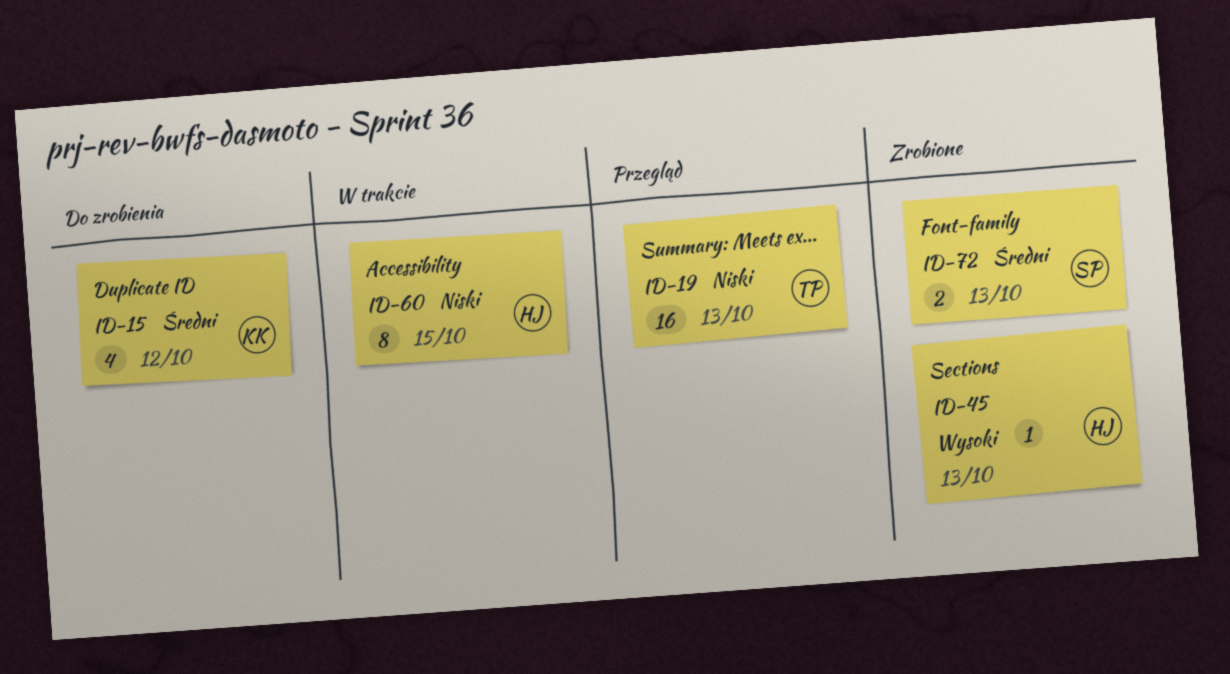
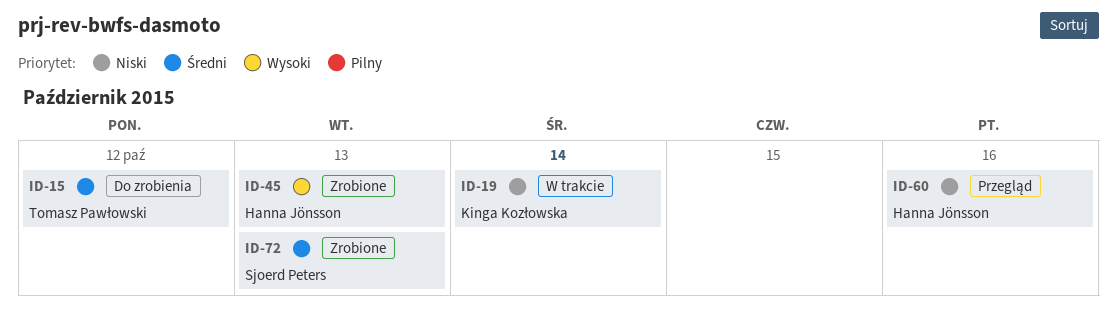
ID-15, owner: Kinga Kozłowska -> Tomasz Pawłowski
ID-19, status: Przegląd -> W trakcie
ID-19, owner: Tomasz Pawłowski -> Kinga Kozłowska
ID-19, due: Oct 13 -> Oct 14
ID-60, status: W trakcie -> Przegląd
ID-60, due: Oct 15 -> Oct 16

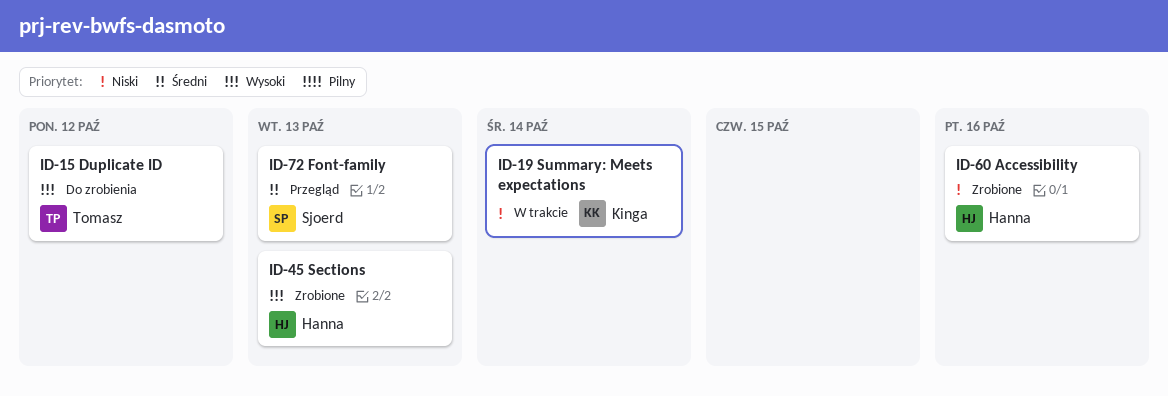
ID-15, priority: Średni -> Wysoki
ID-60, status: Przegląd -> Zrobione
ID-72, status: Zrobione -> Przegląd

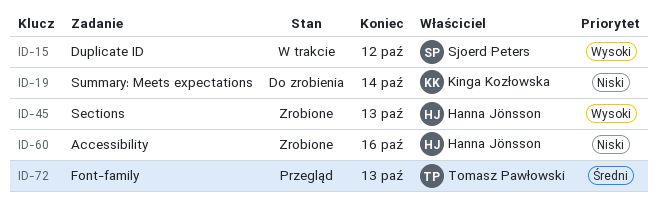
ID-15, status: Do zrobienia -> W trakcie
ID-15, owner: Tomasz Pawłowski -> Sjoerd Peters
ID-19, status: W trakcie -> Do zrobienia
ID-72, owner: Sjoerd Peters -> Tomasz Pawłowski

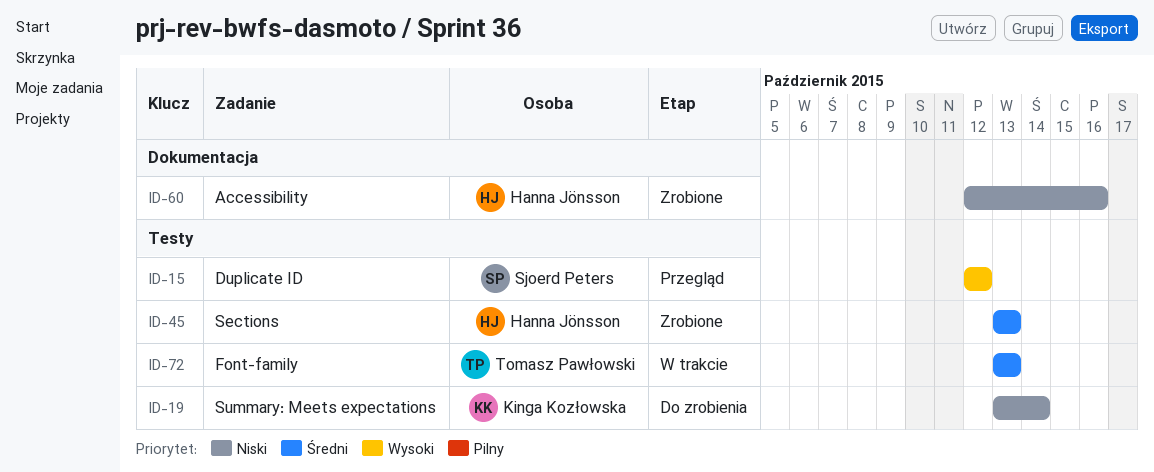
ID-15, status: W trakcie -> Przegląd
ID-45, priority: Wysoki -> Średni
ID-72, status: Przegląd -> W trakcie

